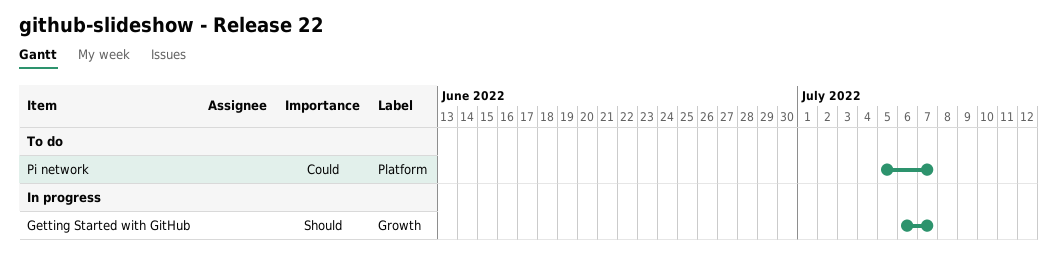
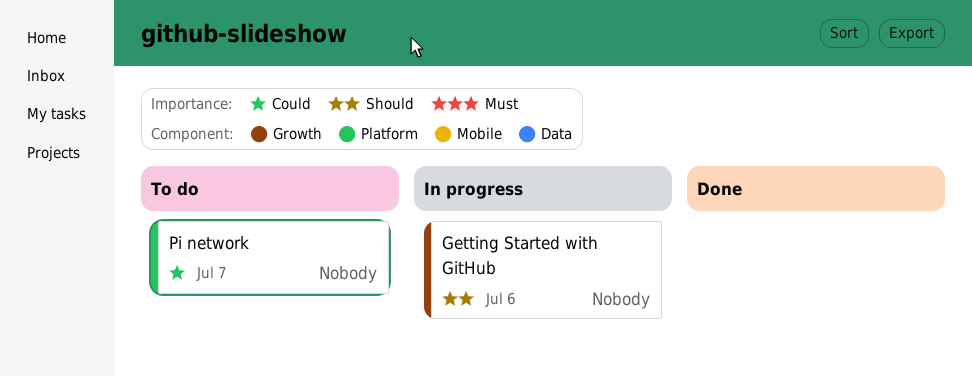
Getting Started with GitHub, due: Jul 7 -> Jul 6

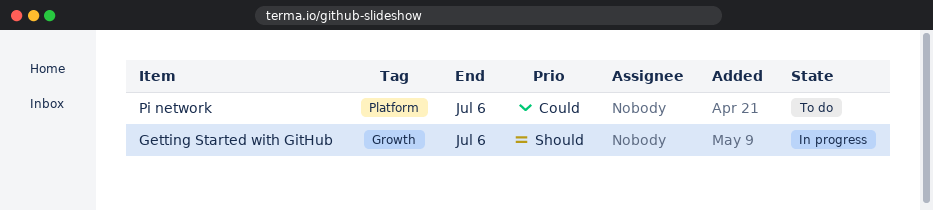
Pi network, due: Jul 7 -> Jul 6

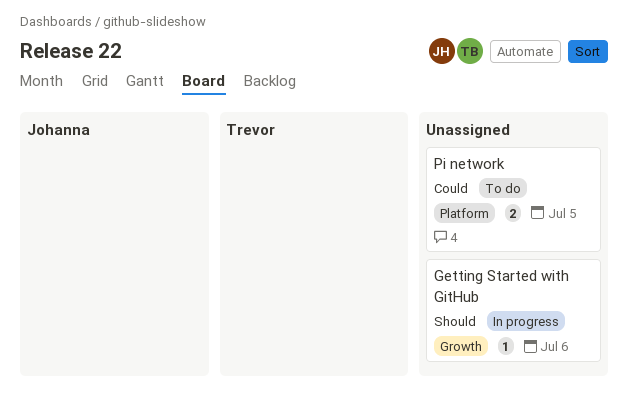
Pi network, due: Jul 6 -> Jul 5

